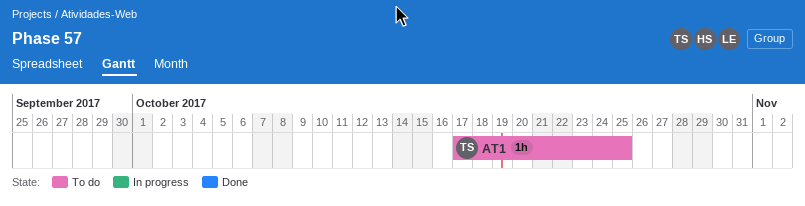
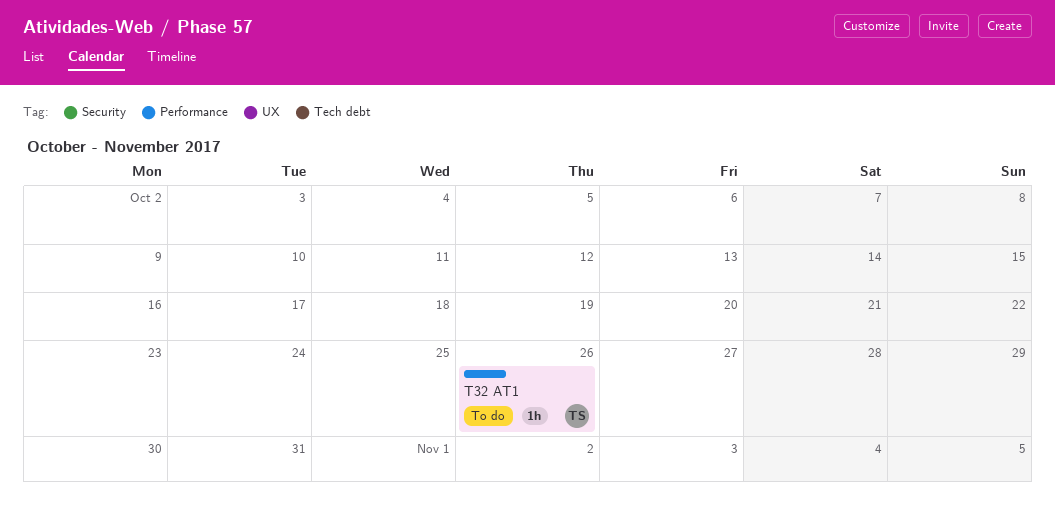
AT1, due: Oct 25 -> Oct 26

